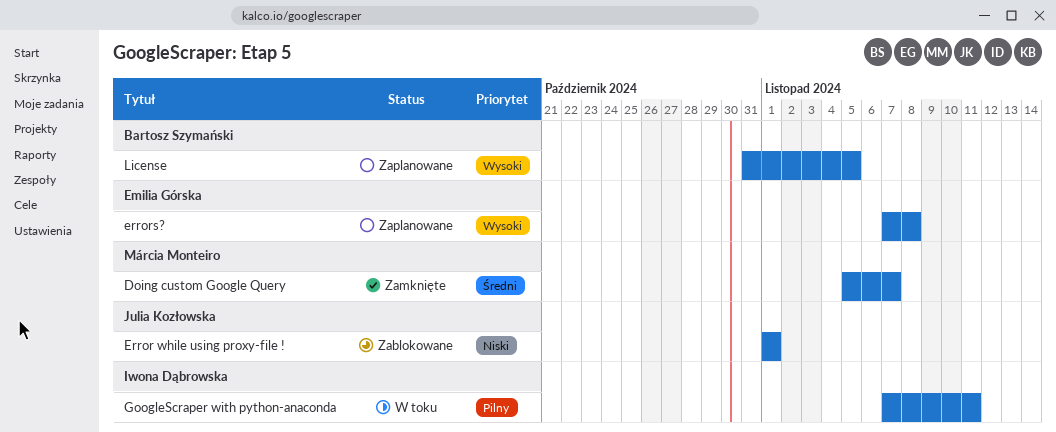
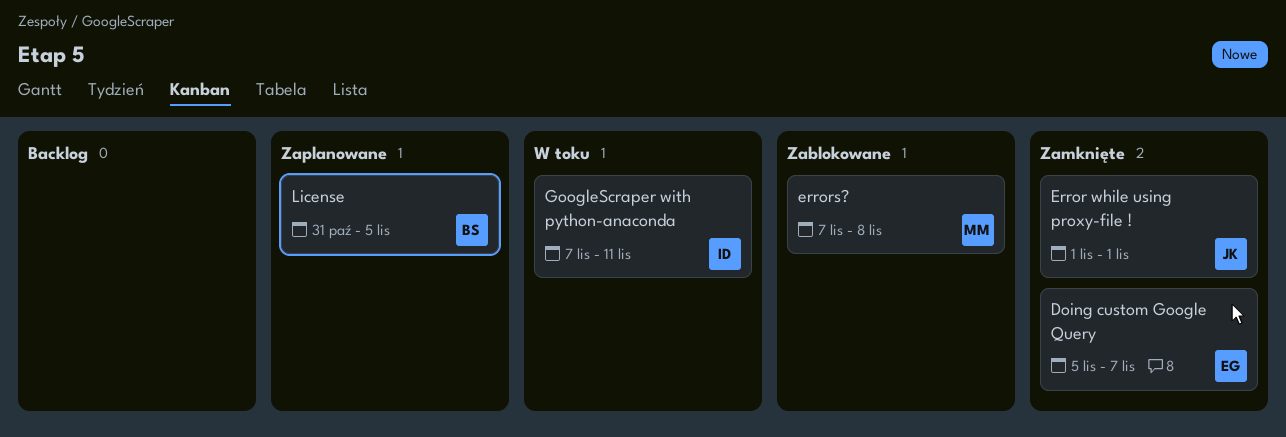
Doing custom Google Query, owner: Márcia Monteiro -> Emilia Górska
Error while using proxy-file !, status: Zablokowane -> Zamknięte
errors?, status: Zaplanowane -> Zablokowane
errors?, owner: Emilia Górska -> Márcia Monteiro

